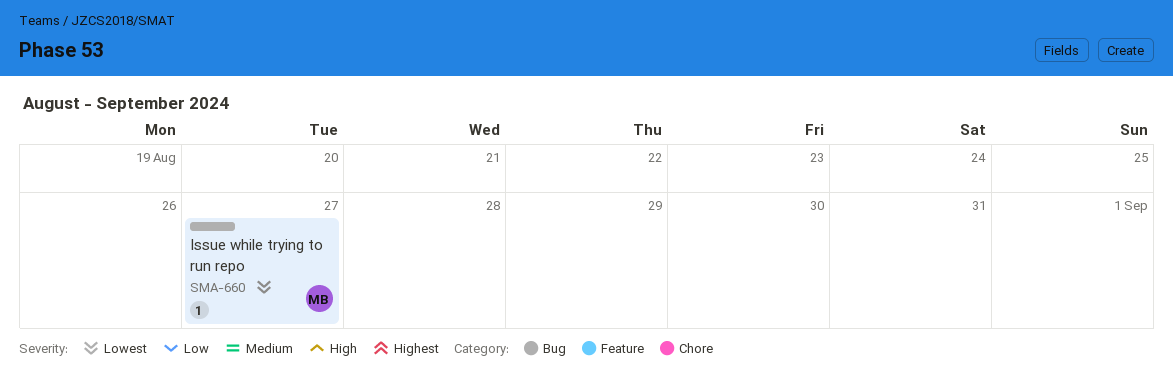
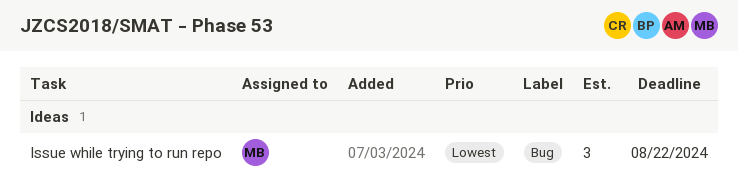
Issue while trying to run repo, estimate: 1 -> 3
Issue while trying to run repo, due: Aug 27 -> Aug 22

